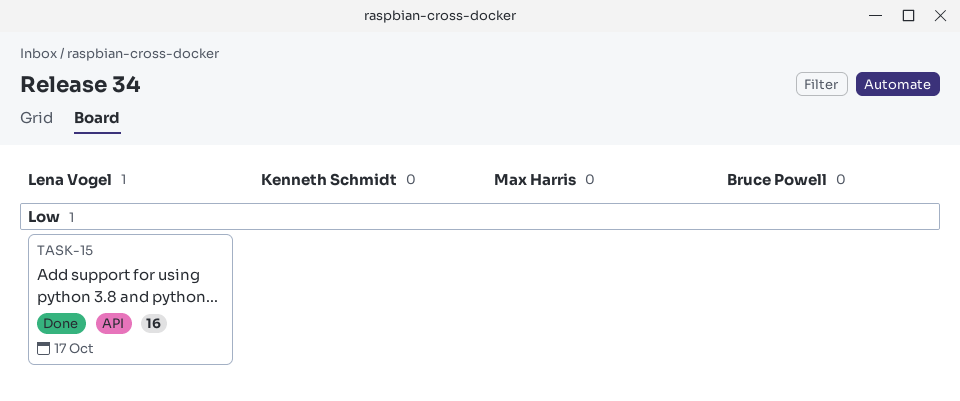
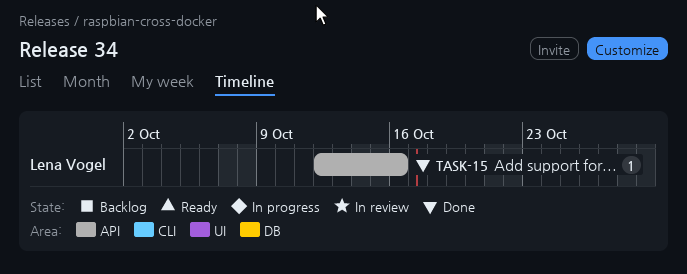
TASK-15, estimate: 16 -> 1
TASK-15, due: Oct 17 -> Oct 16

